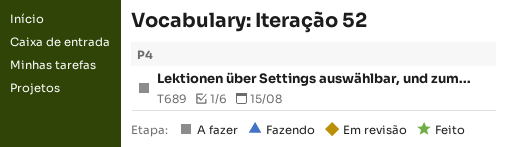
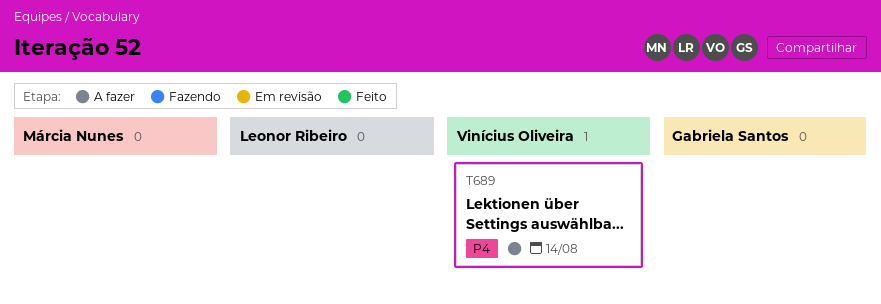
T689, due: Aug 15 -> Aug 14

